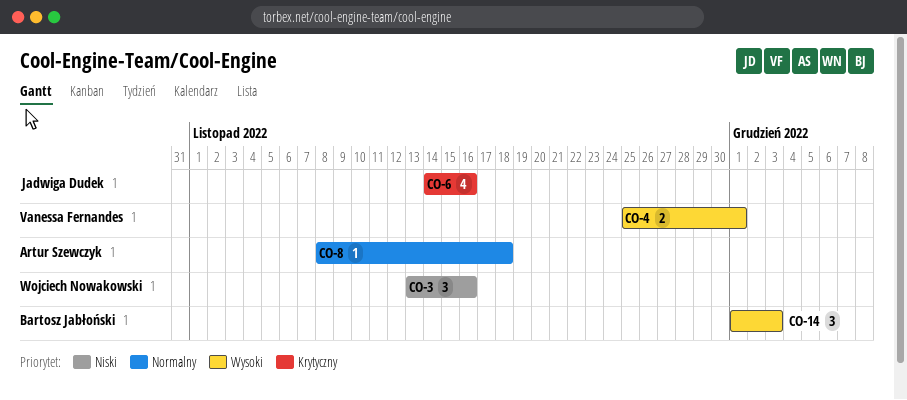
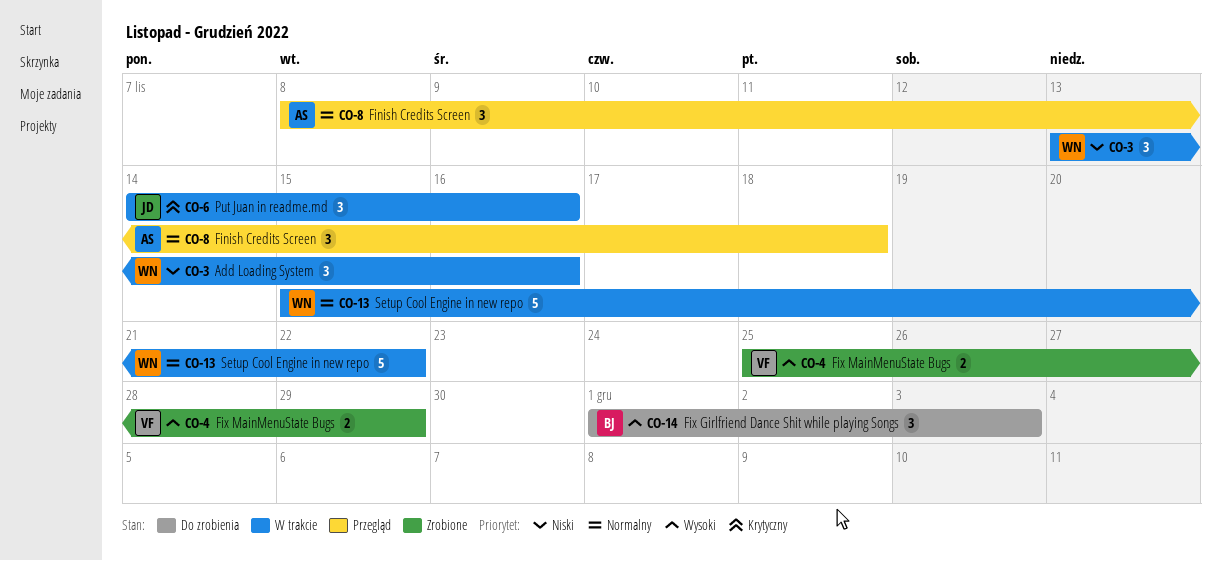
CO-4, due: Dec 1 -> Nov 29
CO-6, estimate: 4 -> 3
CO-8, estimate: 1 -> 3
CO-13: none -> present

